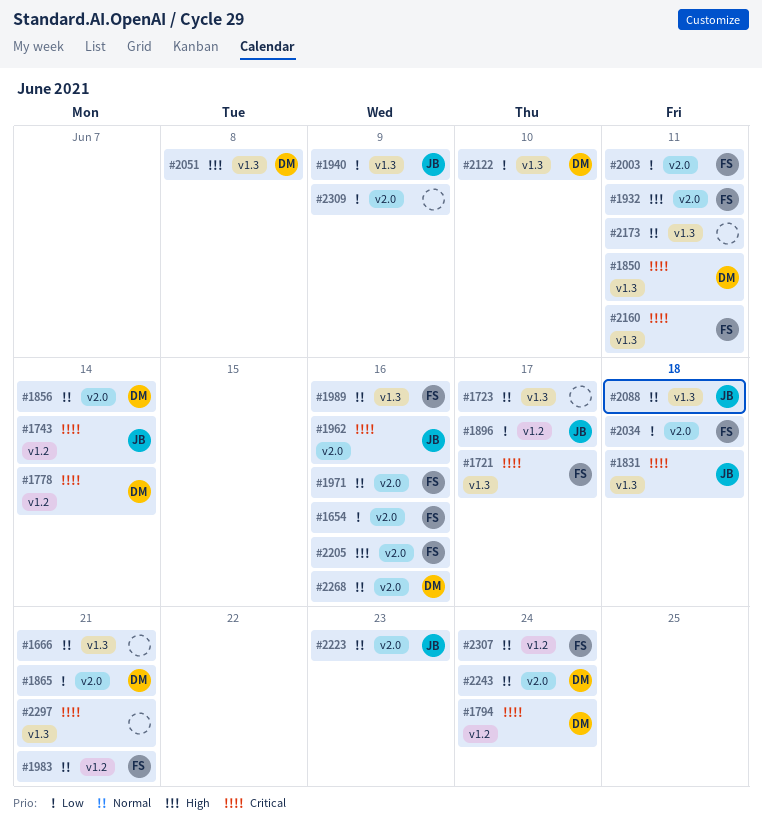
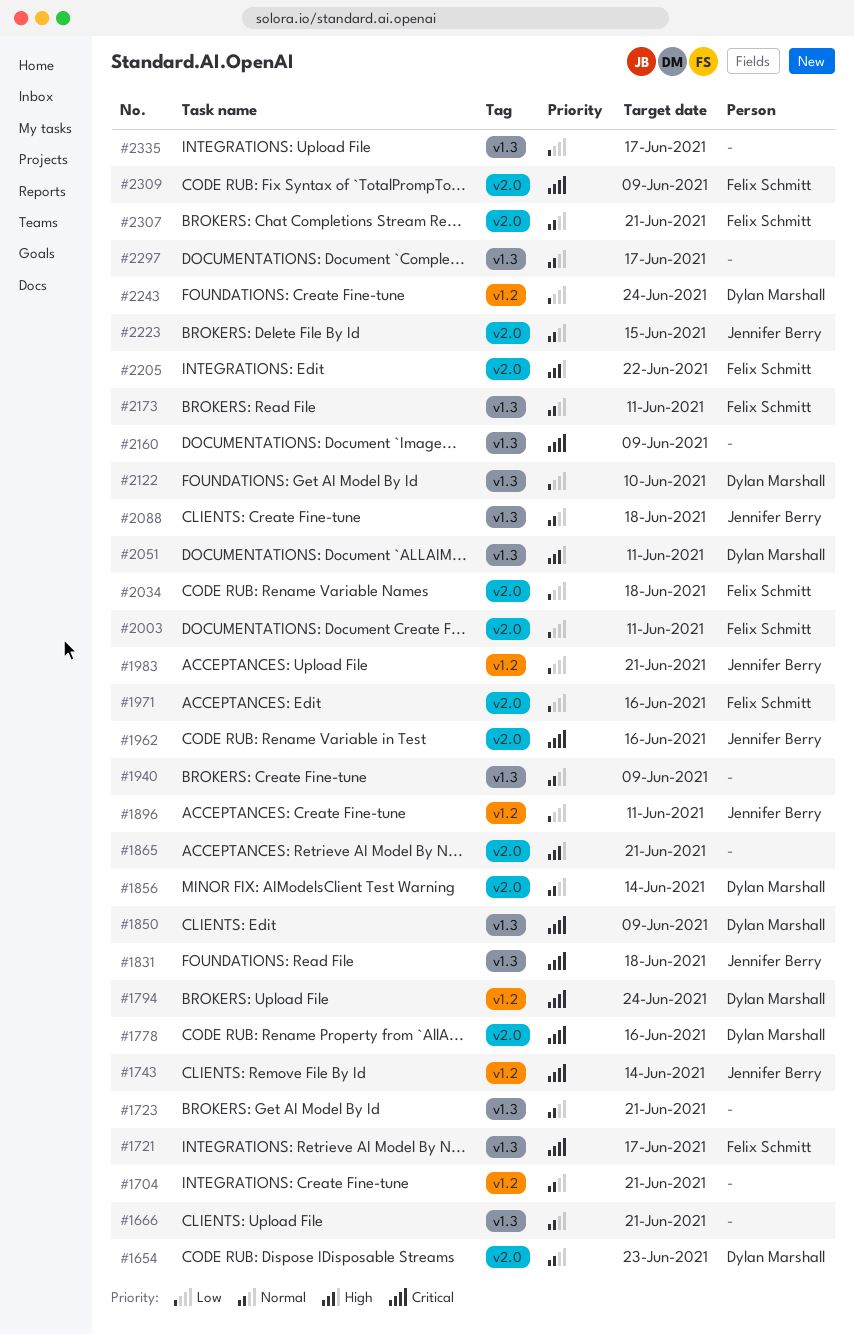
#1654, owner: Felix Schmitt -> Dylan Marshall
#1654, priority: Low -> Normal
#1654, due: Jun 16 -> Jun 23
#1704: none -> present
#1723, due: Jun 17 -> Jun 21
#1778, label: v1.2 -> v2.0
#1778, due: Jun 14 -> Jun 16
#1850, due: Jun 11 -> Jun 9
#1865, owner: Dylan Marshall -> none
#1865, priority: Low -> High
#1896, due: Jun 17 -> Jun 11
#1932: present -> none
#1940, owner: Jennifer Berry -> none
#1940, priority: Low -> Normal
#1971, priority: Normal -> Low
#1983, owner: Felix Schmitt -> Jennifer Berry
#1983, priority: Normal -> Low
#1989: present -> none
#2051, due: Jun 8 -> Jun 11
#2160, owner: Felix Schmitt -> none
#2160, due: Jun 11 -> Jun 9
#2173, owner: none -> Felix Schmitt
#2205, due: Jun 16 -> Jun 22
#2223, due: Jun 23 -> Jun 15
#2243, priority: Normal -> Low
#2243, label: v2.0 -> v1.2
#2268: present -> none
#2297, priority: Critical -> Normal
#2297, due: Jun 21 -> Jun 17
#2307, label: v1.2 -> v2.0
#2307, due: Jun 24 -> Jun 21
#2309, owner: none -> Felix Schmitt
#2309, priority: Low -> Critical
#2335: none -> present

